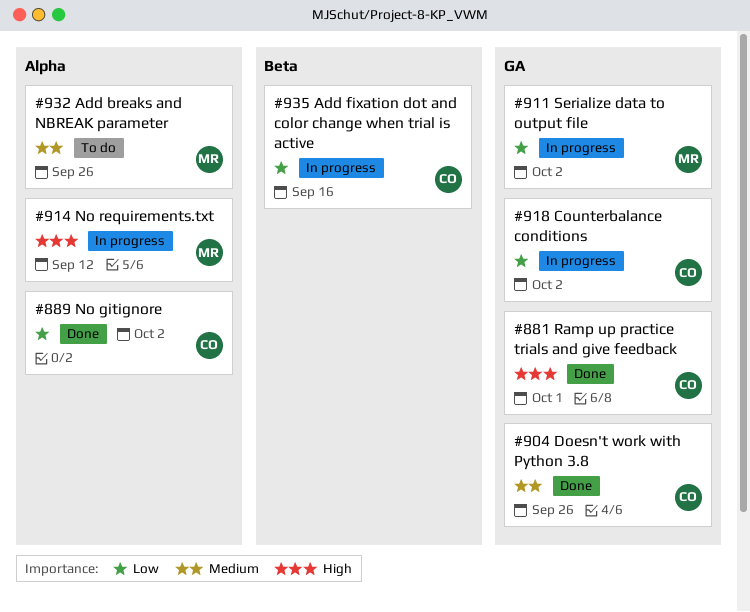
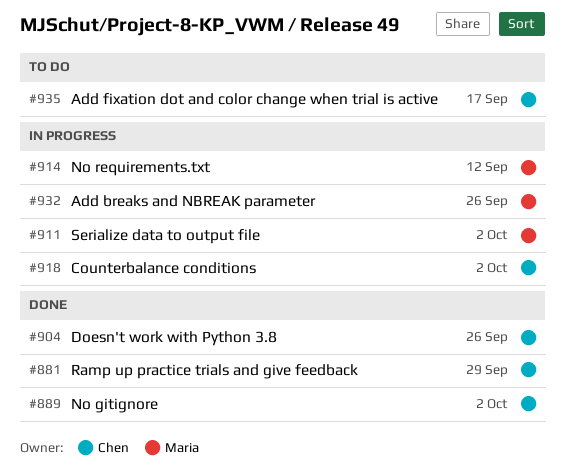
#881, due: Oct 1 -> Sep 29
#932, status: To do -> In progress
#935, status: In progress -> To do
#935, due: Sep 16 -> Sep 17

